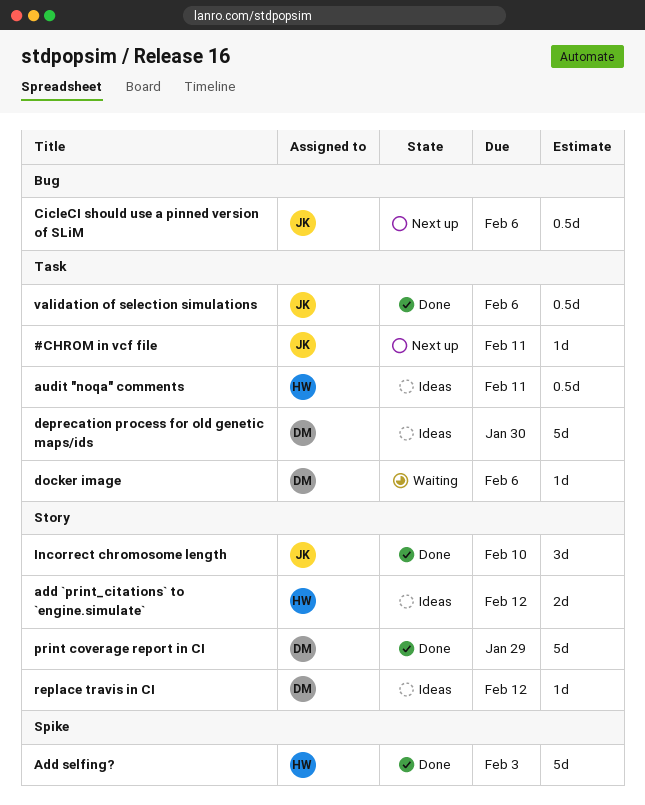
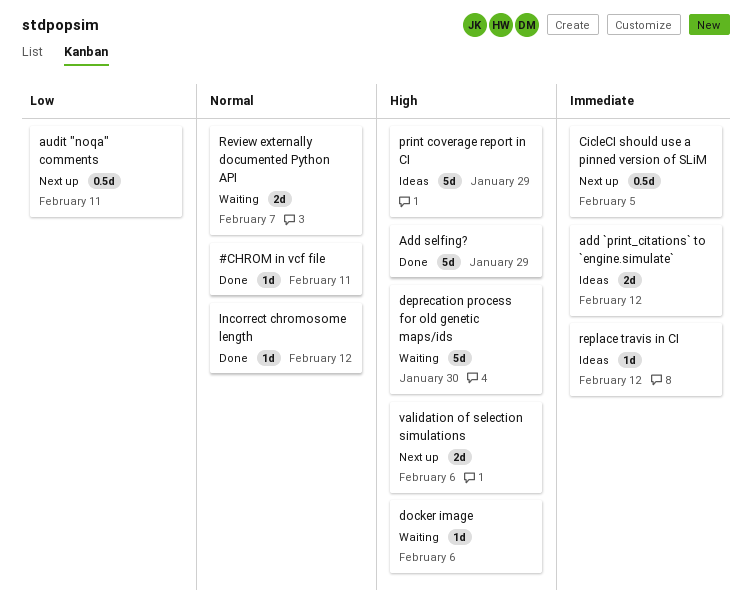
#CHROM in vcf file, status: Next up -> Done
Add selfing?, due: Feb 3 -> Jan 29
audit "noqa" comments, status: Ideas -> Next up
CicleCI should use a pinned version of SLiM, due: Feb 6 -> Feb 5
deprecation process for old genetic maps/ids, status: Ideas -> Waiting
Incorrect chromosome length, estimate: 3d -> 1d
Incorrect chromosome length, due: Feb 10 -> Feb 12
print coverage report in CI, status: Done -> Ideas
Review externally documented Python API: none -> present
validation of selection simulations, status: Done -> Next up
validation of selection simulations, estimate: 0.5d -> 2d

